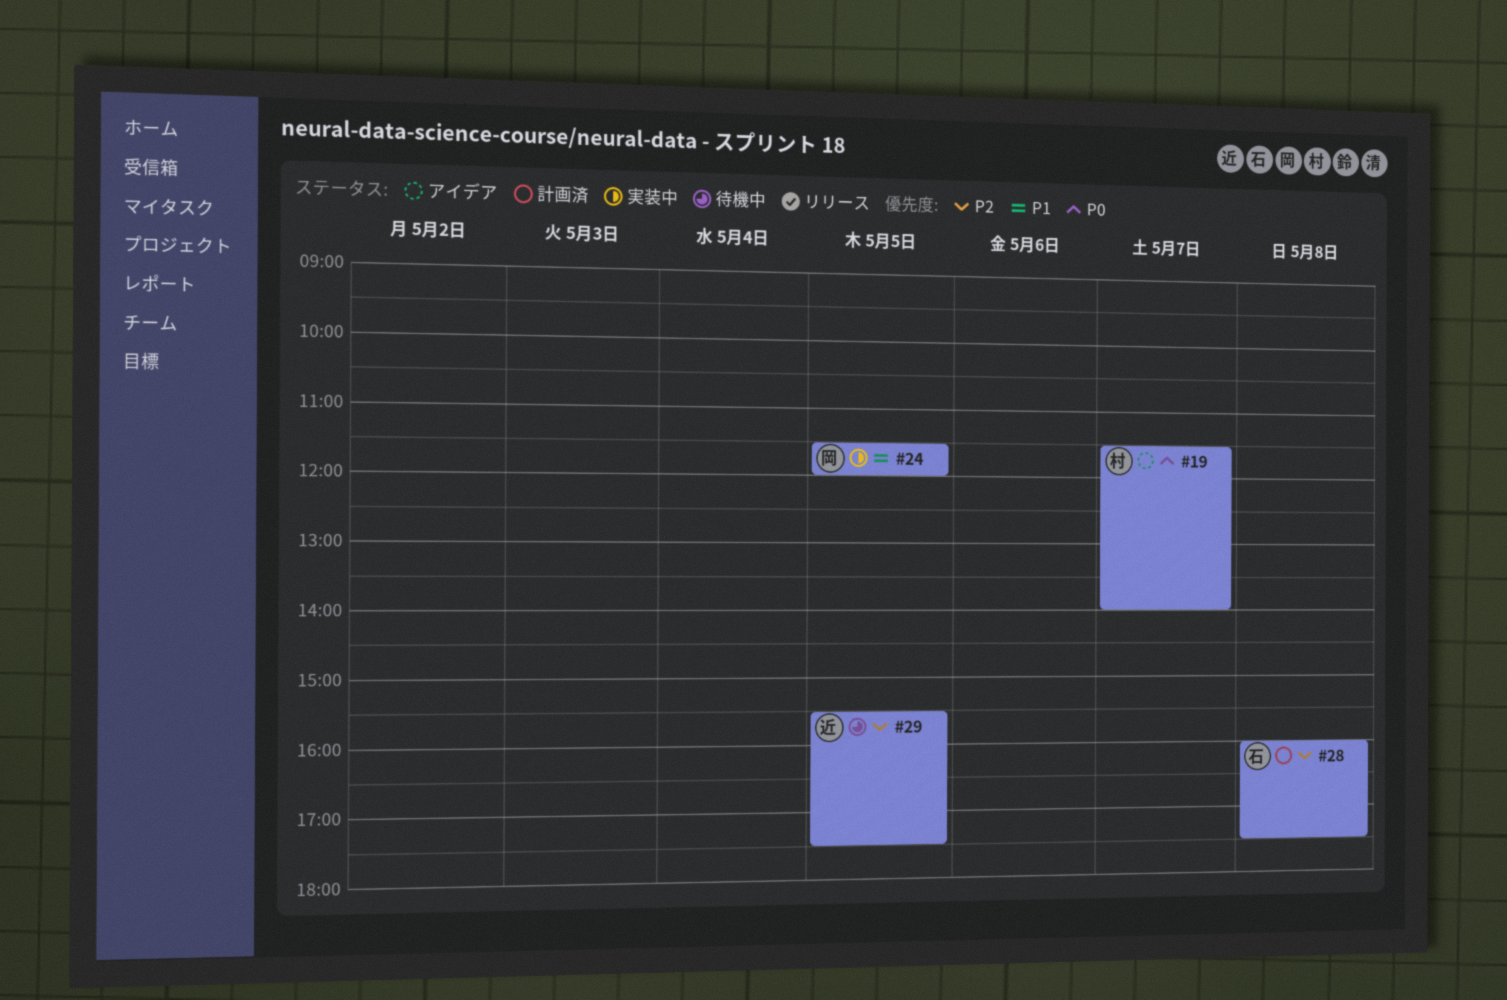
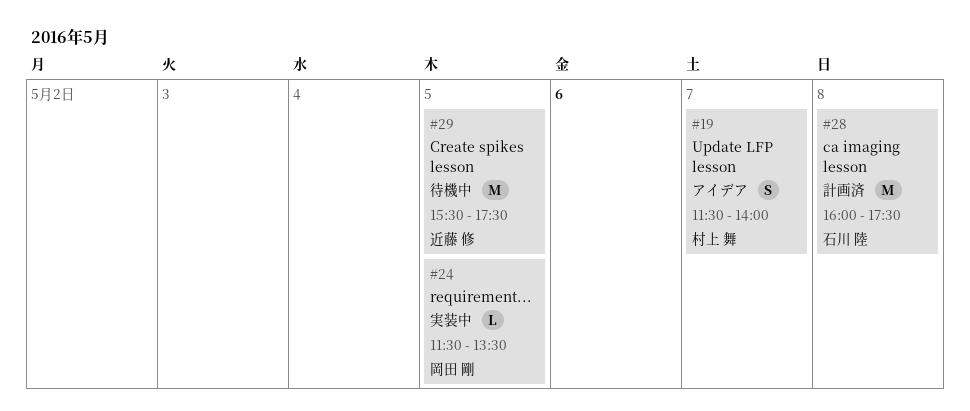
#24, ends: 12:00 -> 13:30

